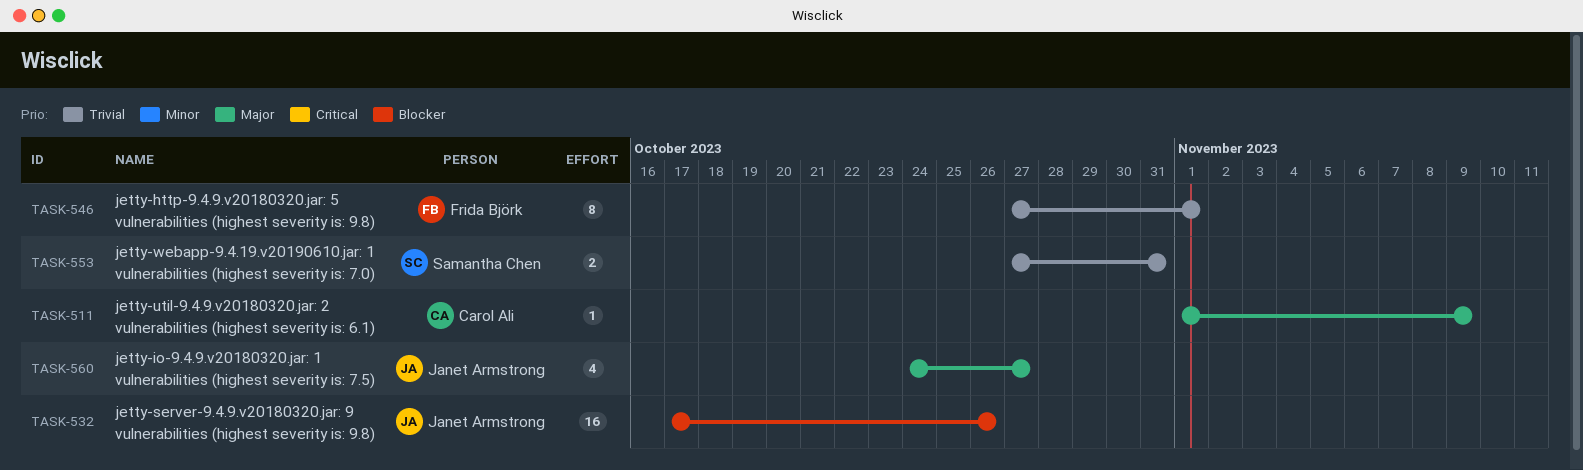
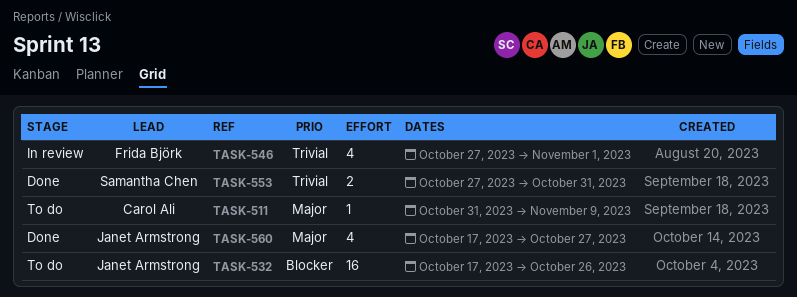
TASK-511, start: Nov 1 -> Oct 31
TASK-546, estimate: 8 -> 4
TASK-560, start: Oct 24 -> Oct 17

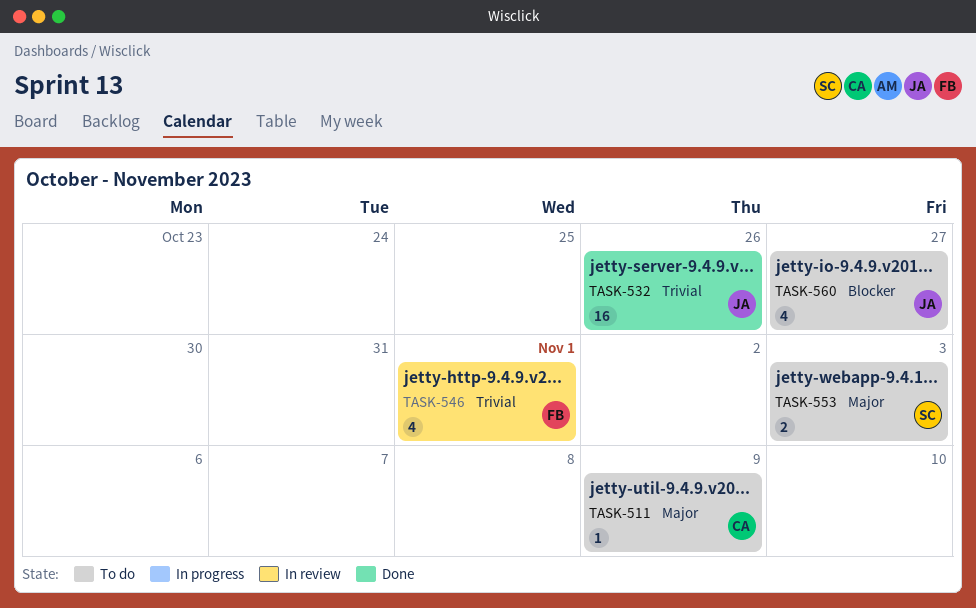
TASK-532, status: To do -> Done
TASK-532, priority: Blocker -> Trivial
TASK-553, status: Done -> To do
TASK-553, priority: Trivial -> Major
TASK-553, due: Oct 31 -> Nov 3
TASK-560, status: Done -> To do
TASK-560, priority: Major -> Blocker

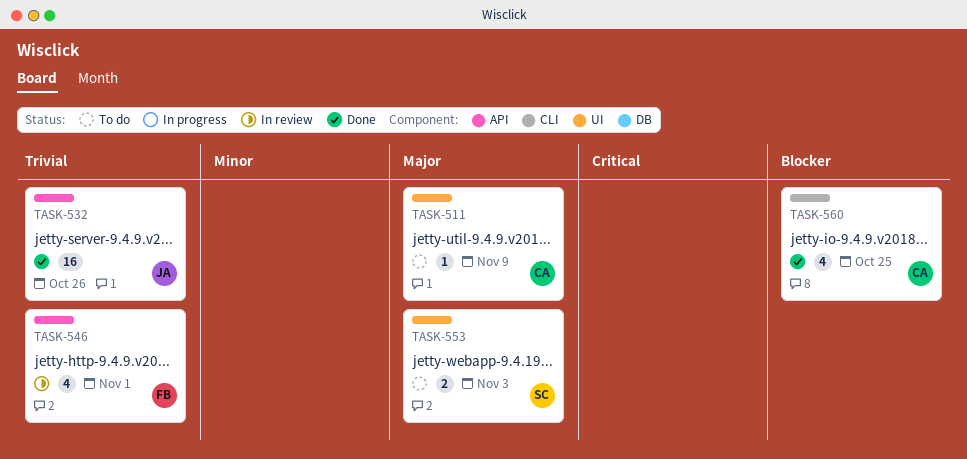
TASK-560, status: To do -> Done
TASK-560, owner: JA -> CA
TASK-560, due: Oct 27 -> Oct 25

